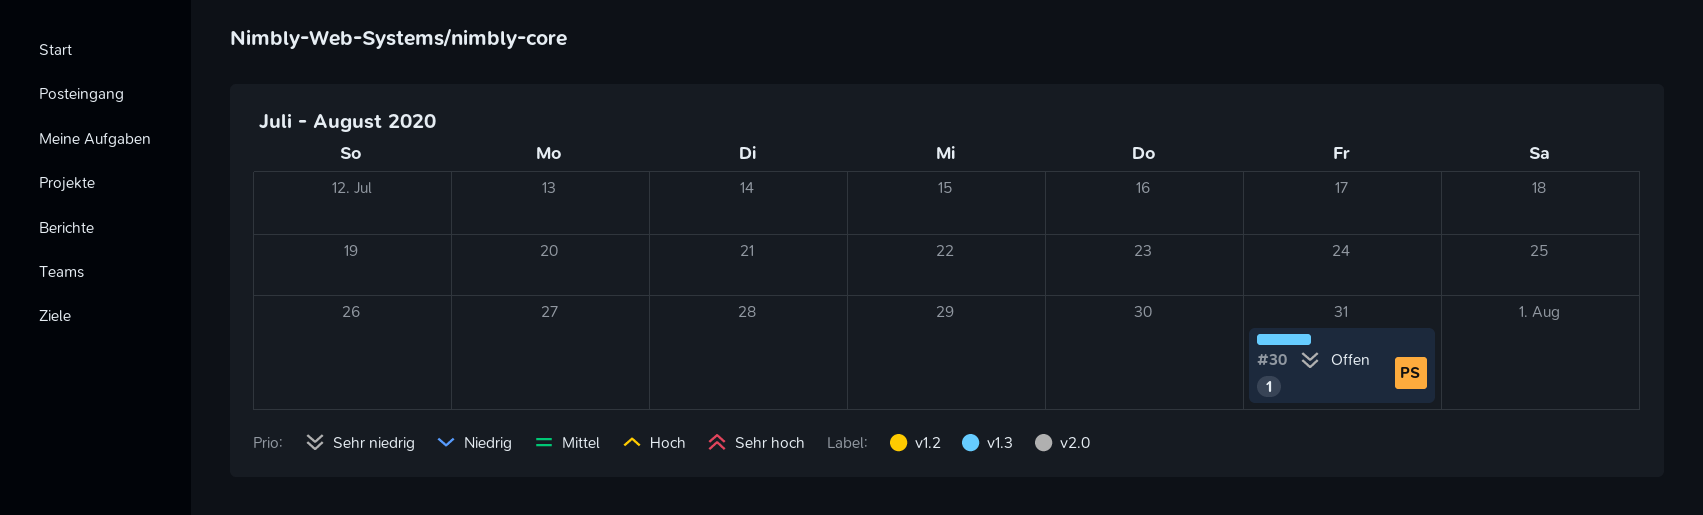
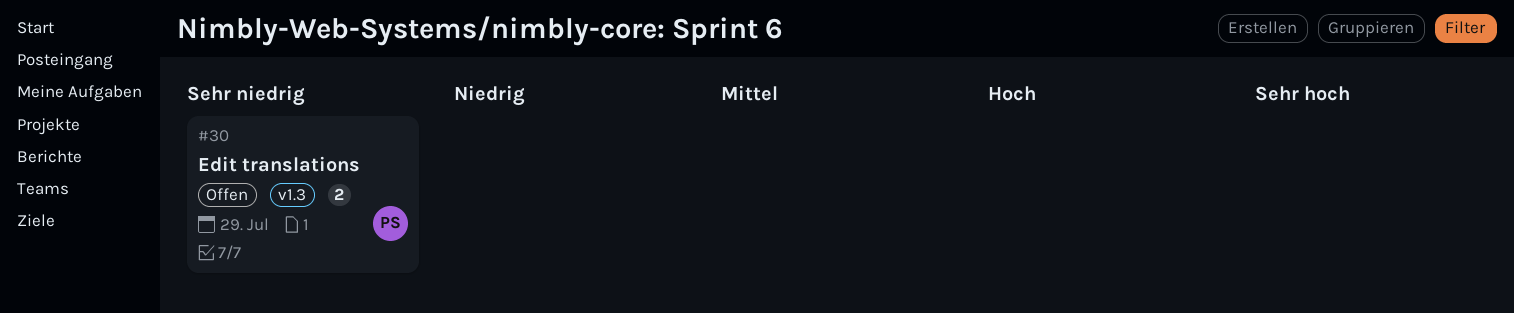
#30, estimate: 1 -> 2
#30, due: Jul 31 -> Jul 29

